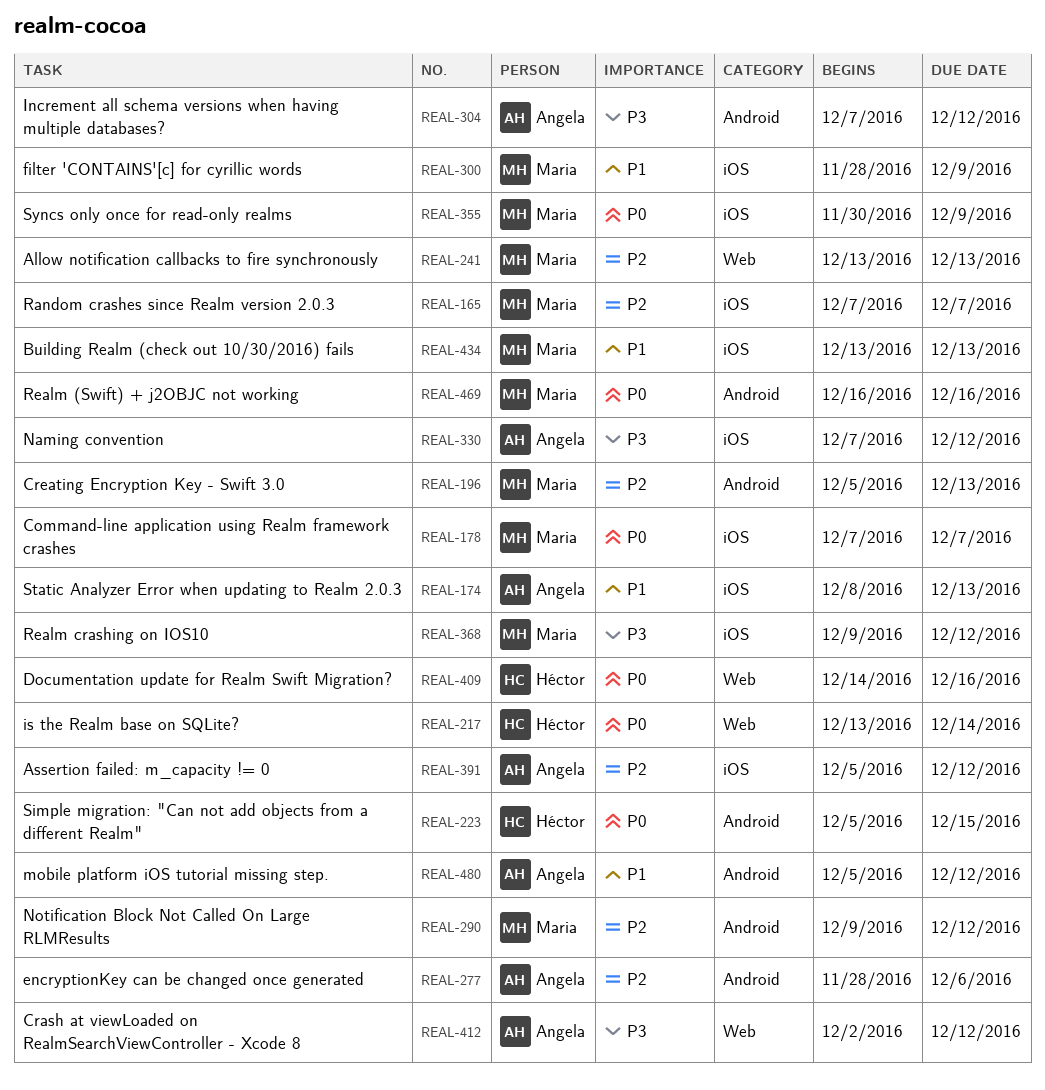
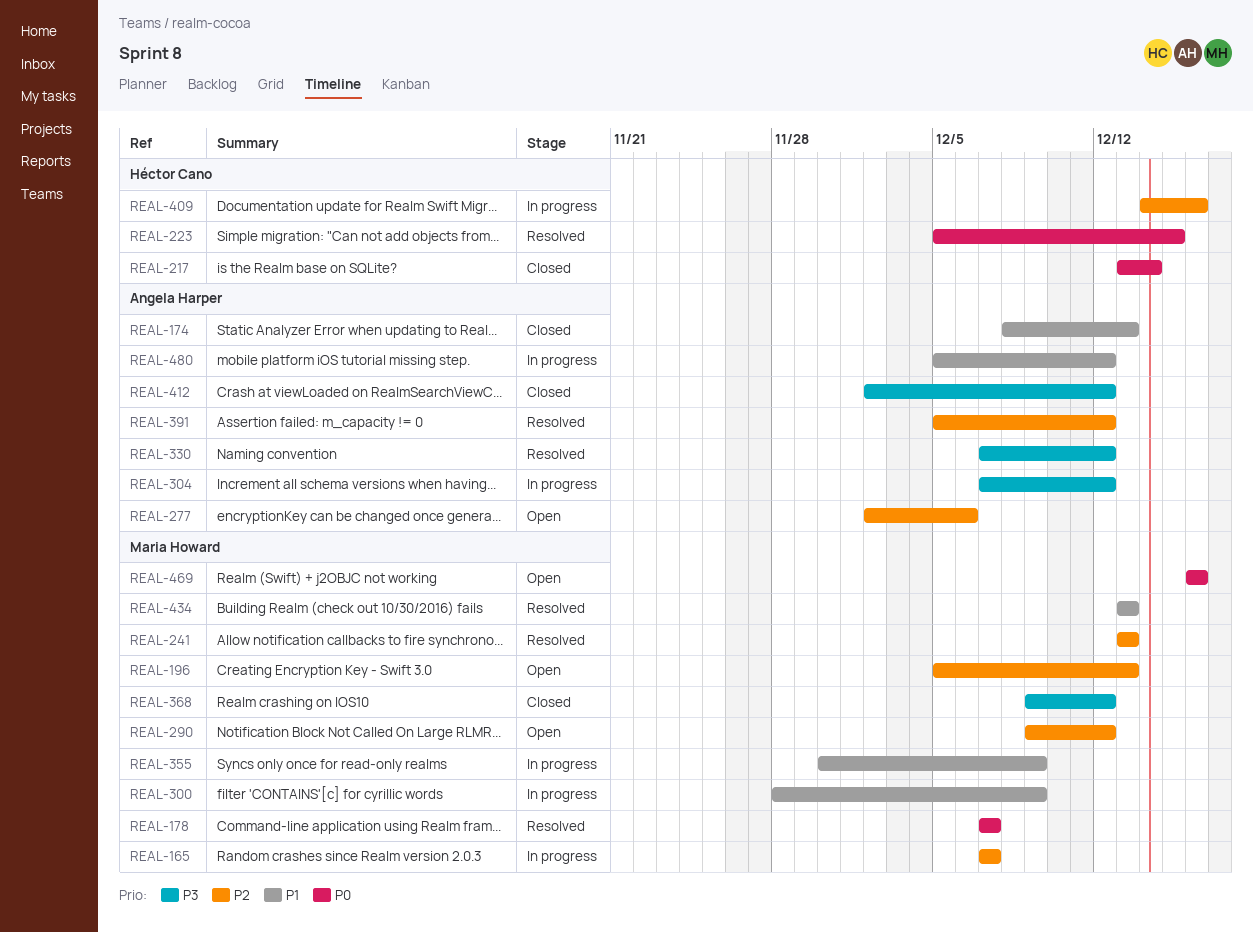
REAL-277, start: Nov 28 -> Dec 2
REAL-355, priority: P0 -> P1
REAL-409, priority: P0 -> P2

